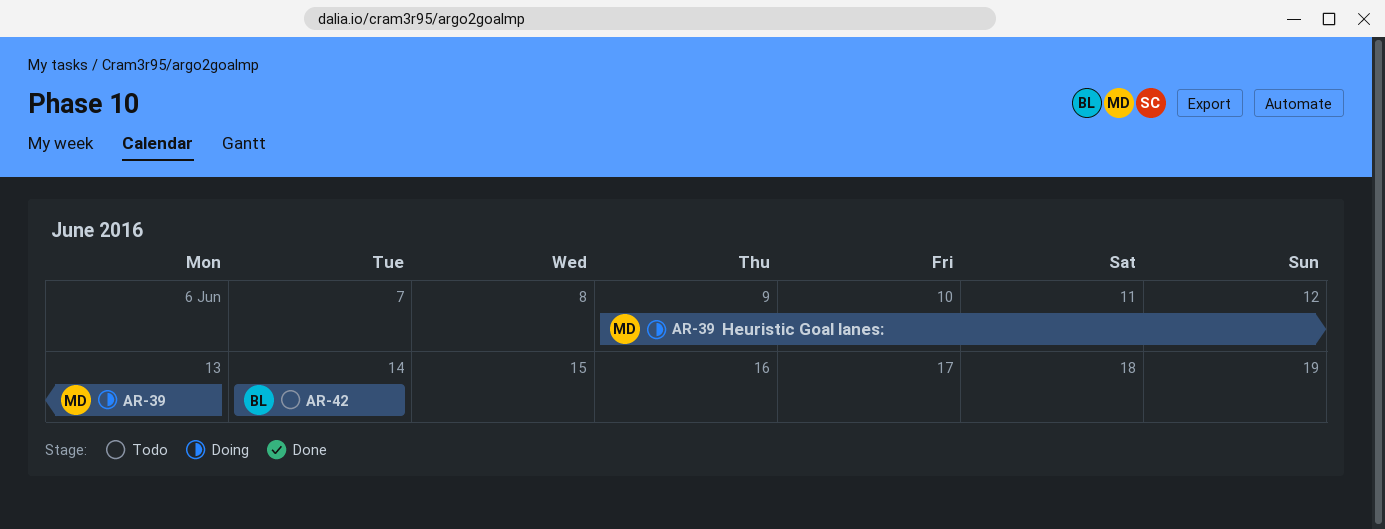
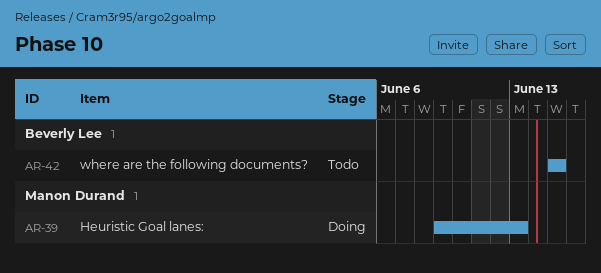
AR-42, start: Jun 14 -> Jun 15
AR-42, due: Jun 14 -> Jun 15

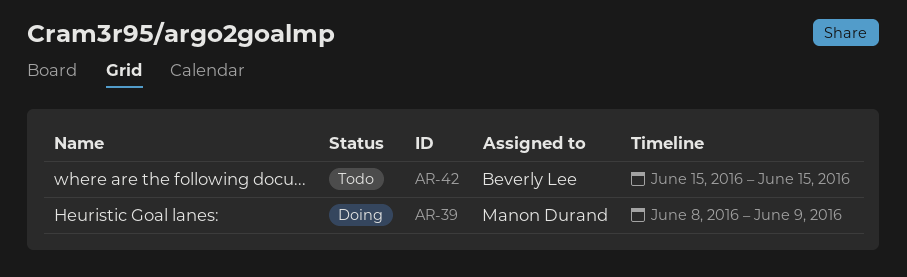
AR-39, start: Jun 9 -> Jun 8
AR-39, due: Jun 13 -> Jun 9

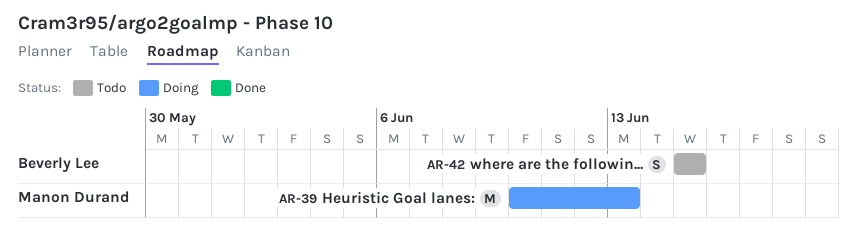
AR-39, start: Jun 8 -> Jun 10
AR-39, due: Jun 9 -> Jun 13

